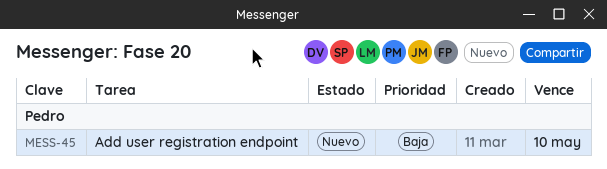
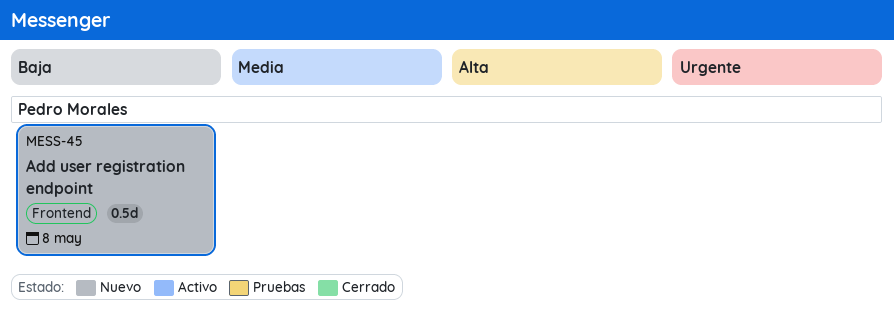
MESS-45, due: May 10 -> May 8

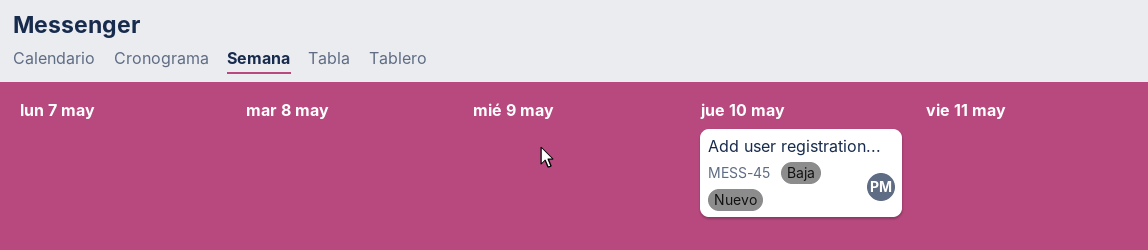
MESS-45, due: May 8 -> May 10

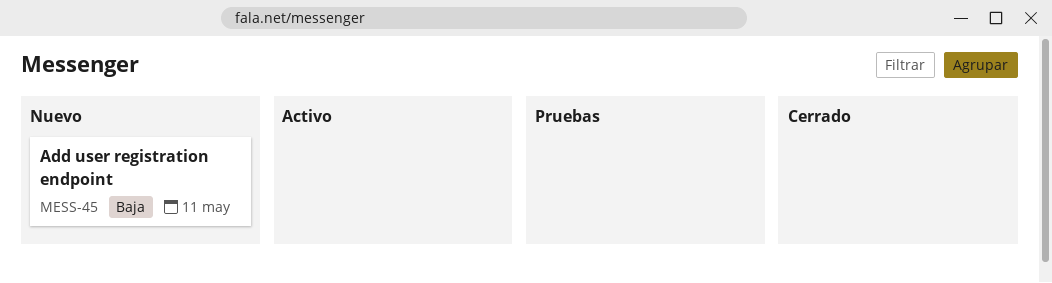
MESS-45, due: May 10 -> May 11

